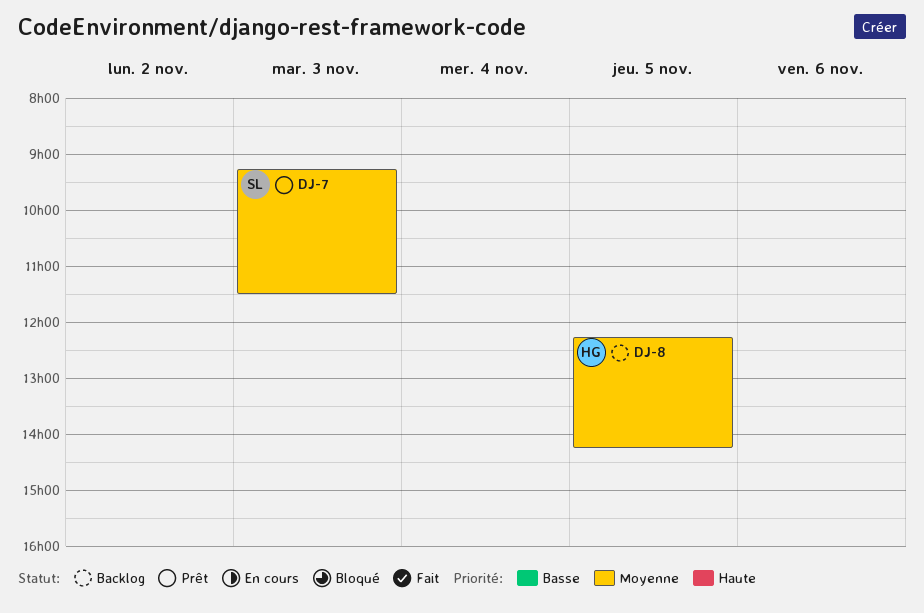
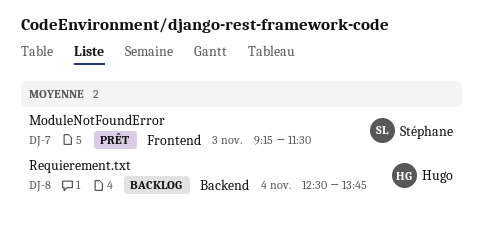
DJ-8, day: Nov 5 -> Nov 4
DJ-8, begins: 12:15 -> 12:30
DJ-8, ends: 14:15 -> 13:45

